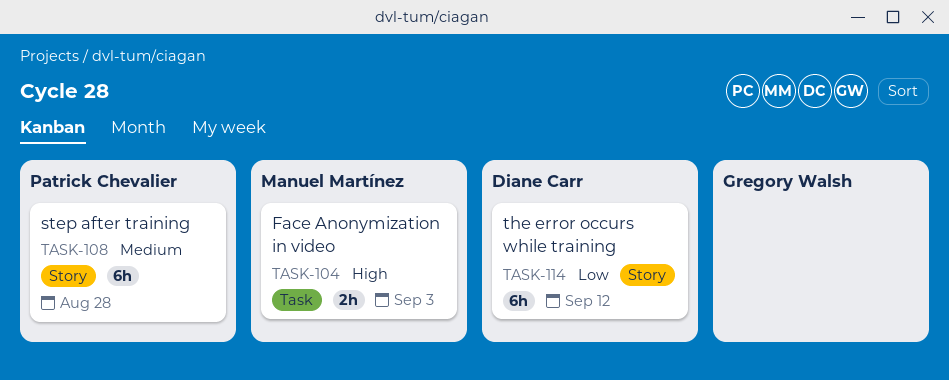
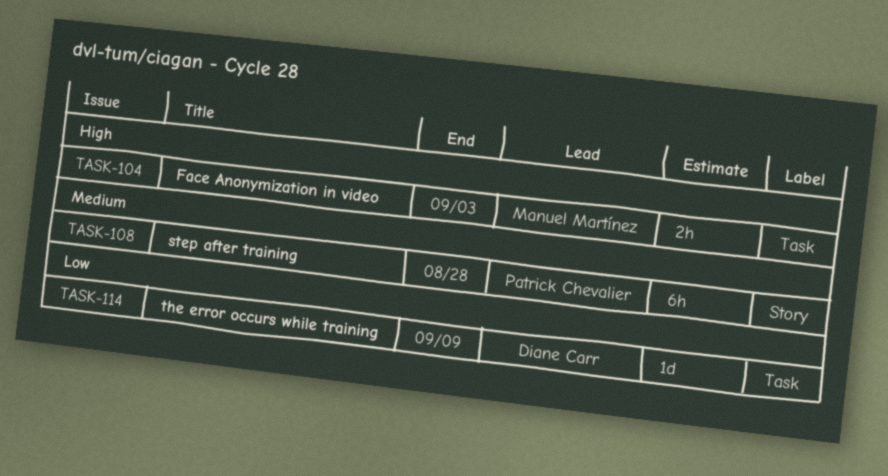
TASK-114, label: Story -> Task
TASK-114, estimate: 6h -> 1d
TASK-114, due: Sep 12 -> Sep 9

